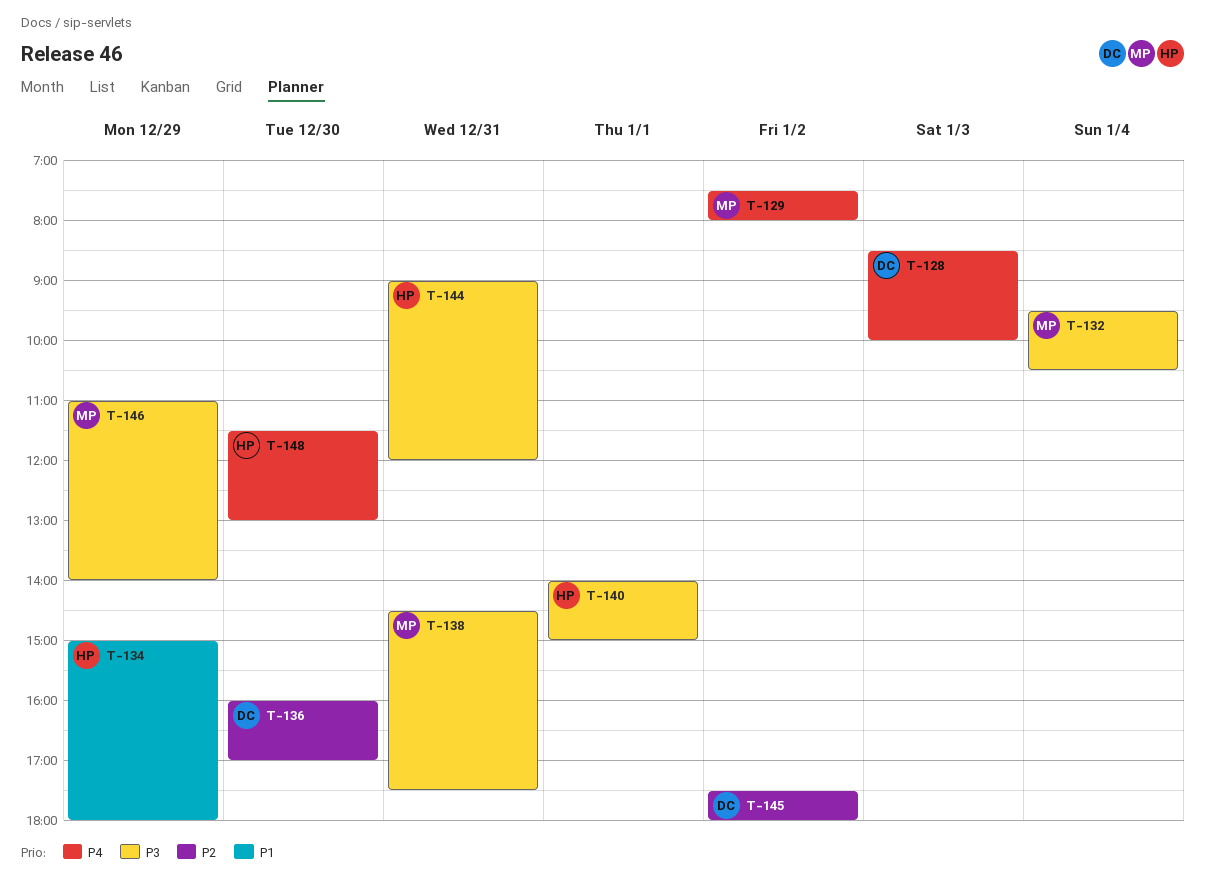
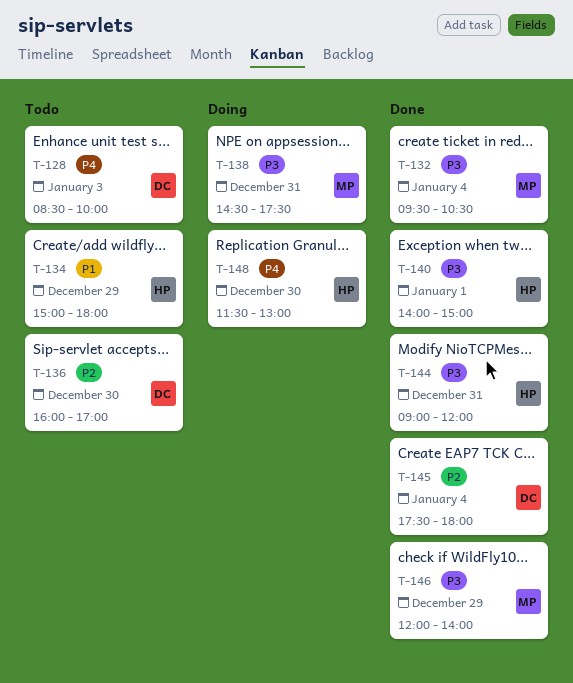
T-129: present -> none
T-145, day: Jan 2 -> Jan 4
T-146, begins: 11:00 -> 12:00

